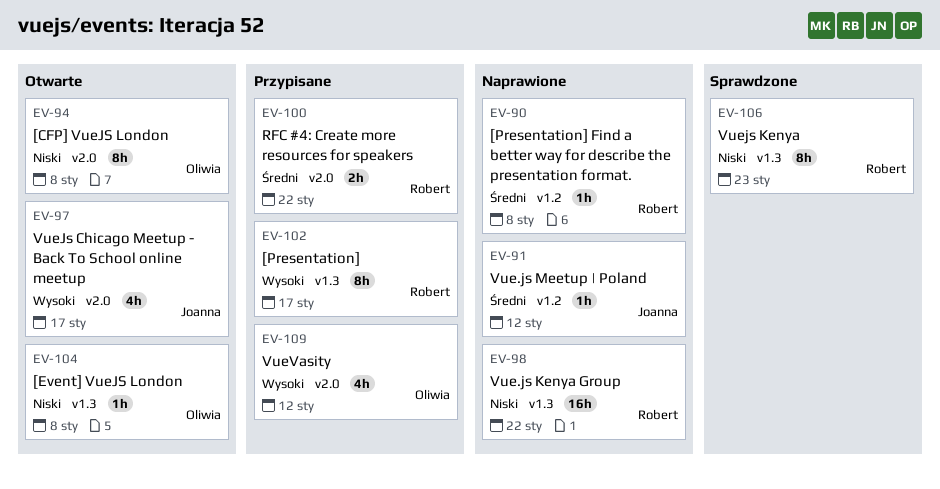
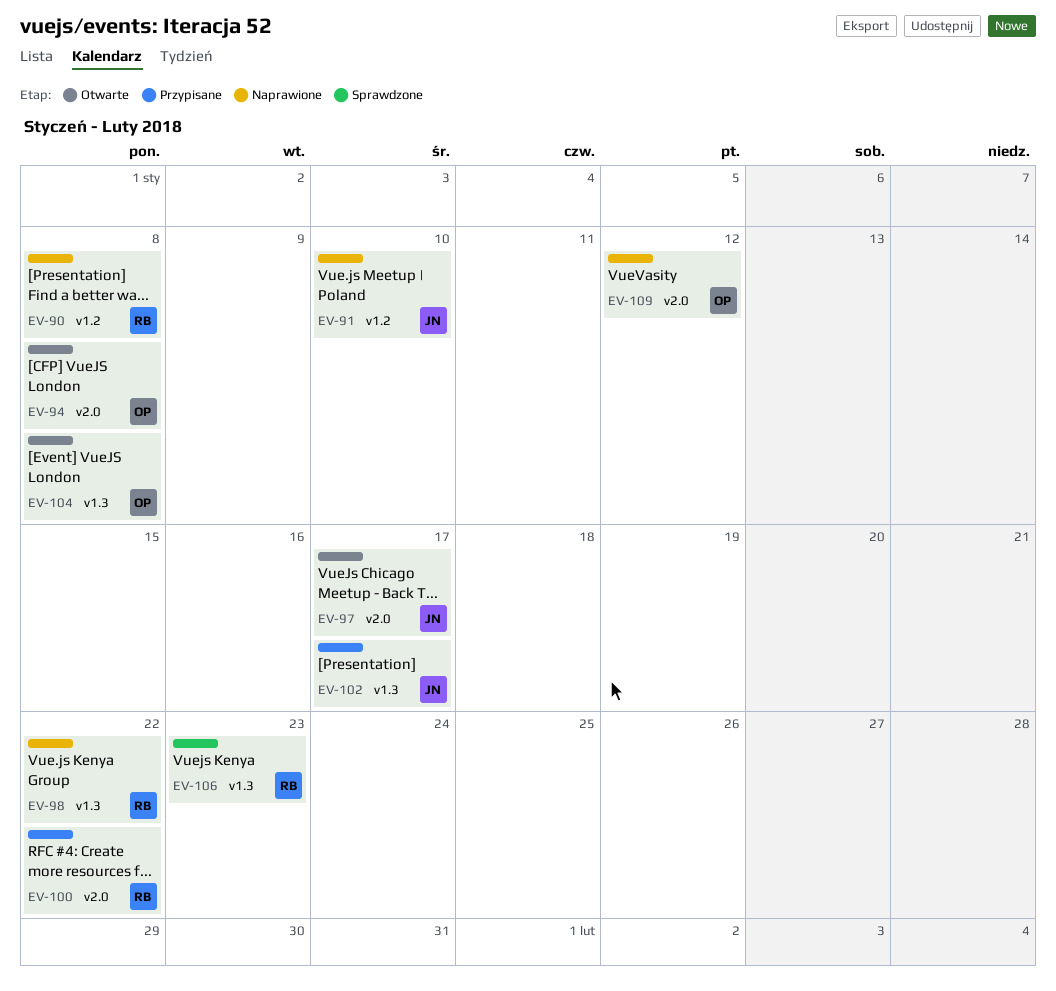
EV-91, due: Jan 12 -> Jan 10
EV-102, owner: Robert -> Joanna
EV-109, status: Przypisane -> Naprawione

